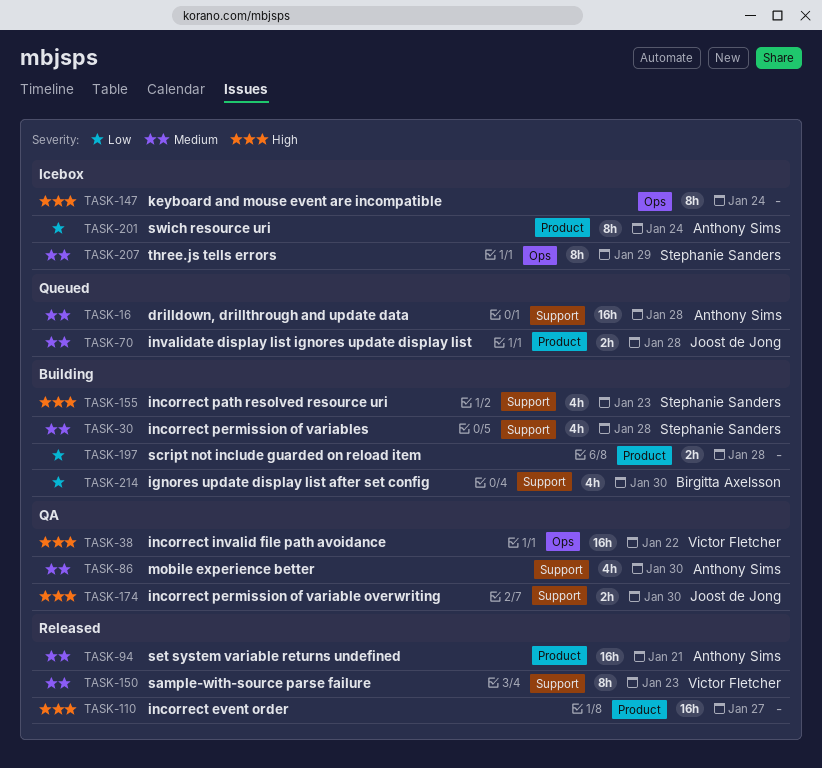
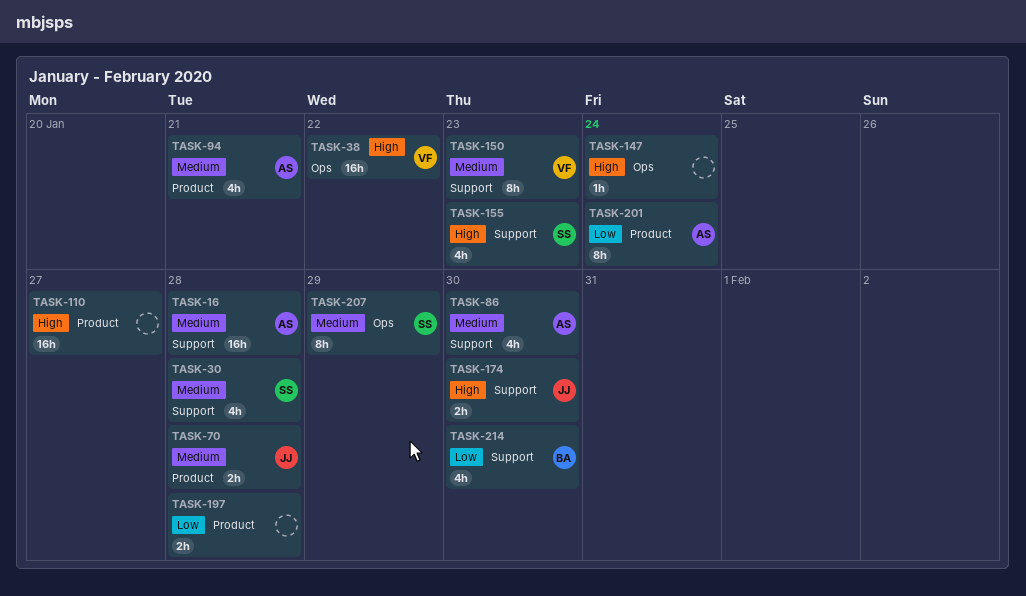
TASK-94, estimate: 16h -> 4h
TASK-147, estimate: 8h -> 1h

